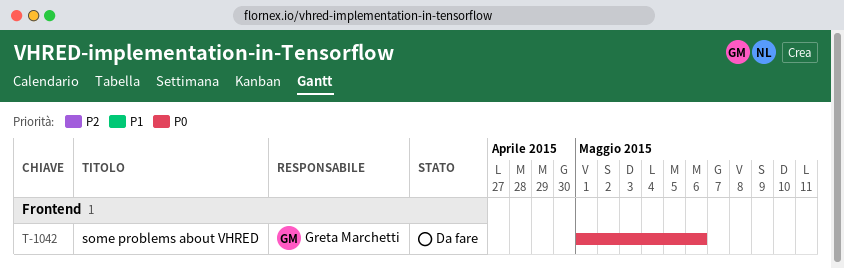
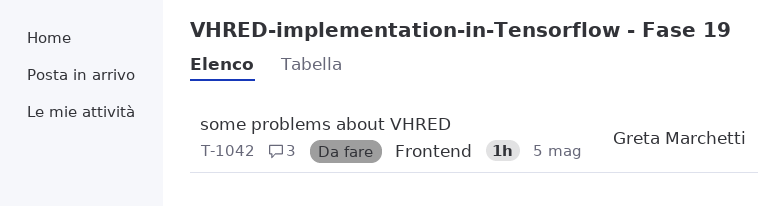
T-1042, due: May 6 -> May 5

